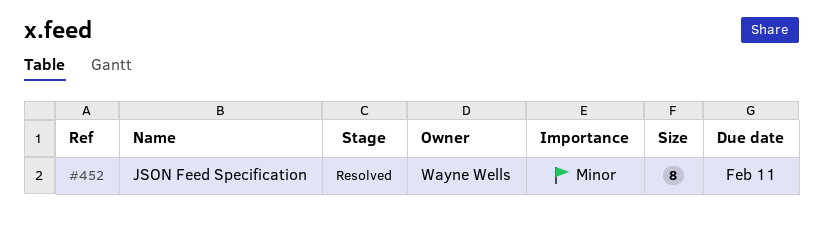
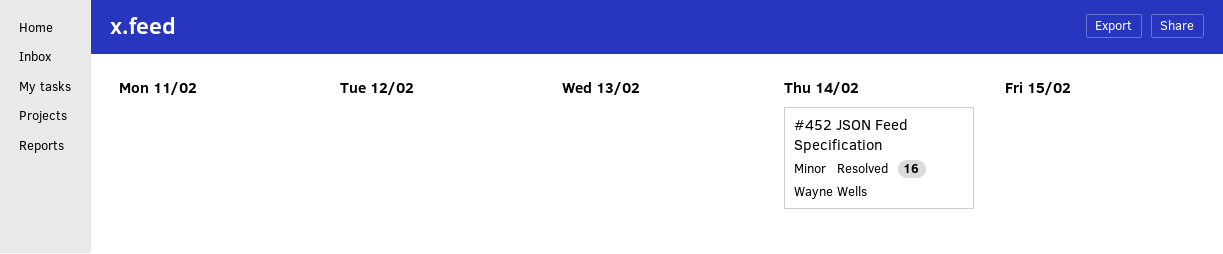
#452, estimate: 8 -> 16
#452, due: Feb 11 -> Feb 14

